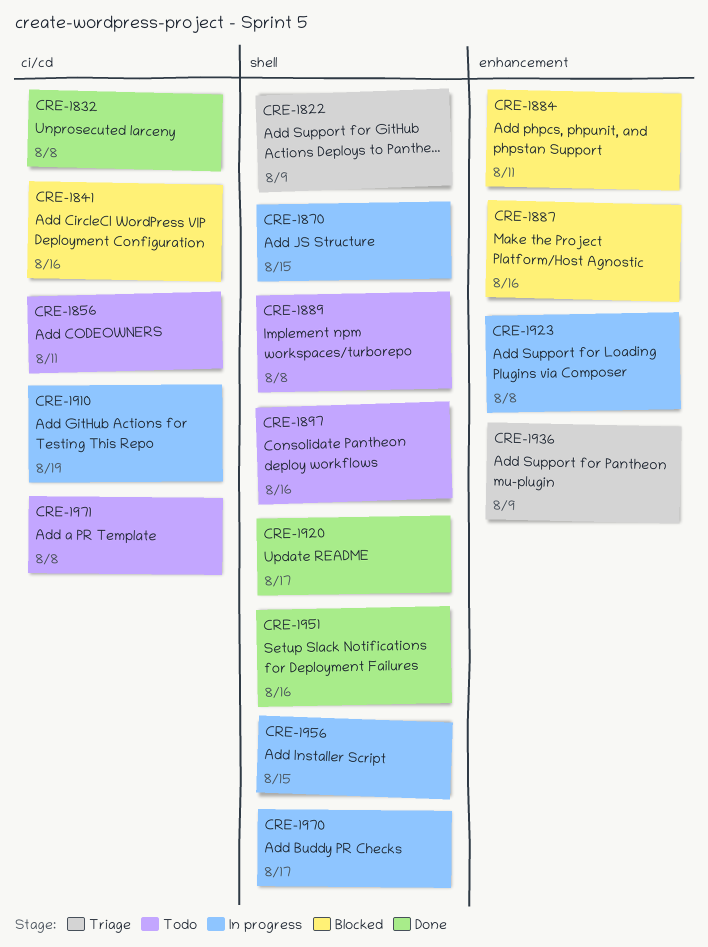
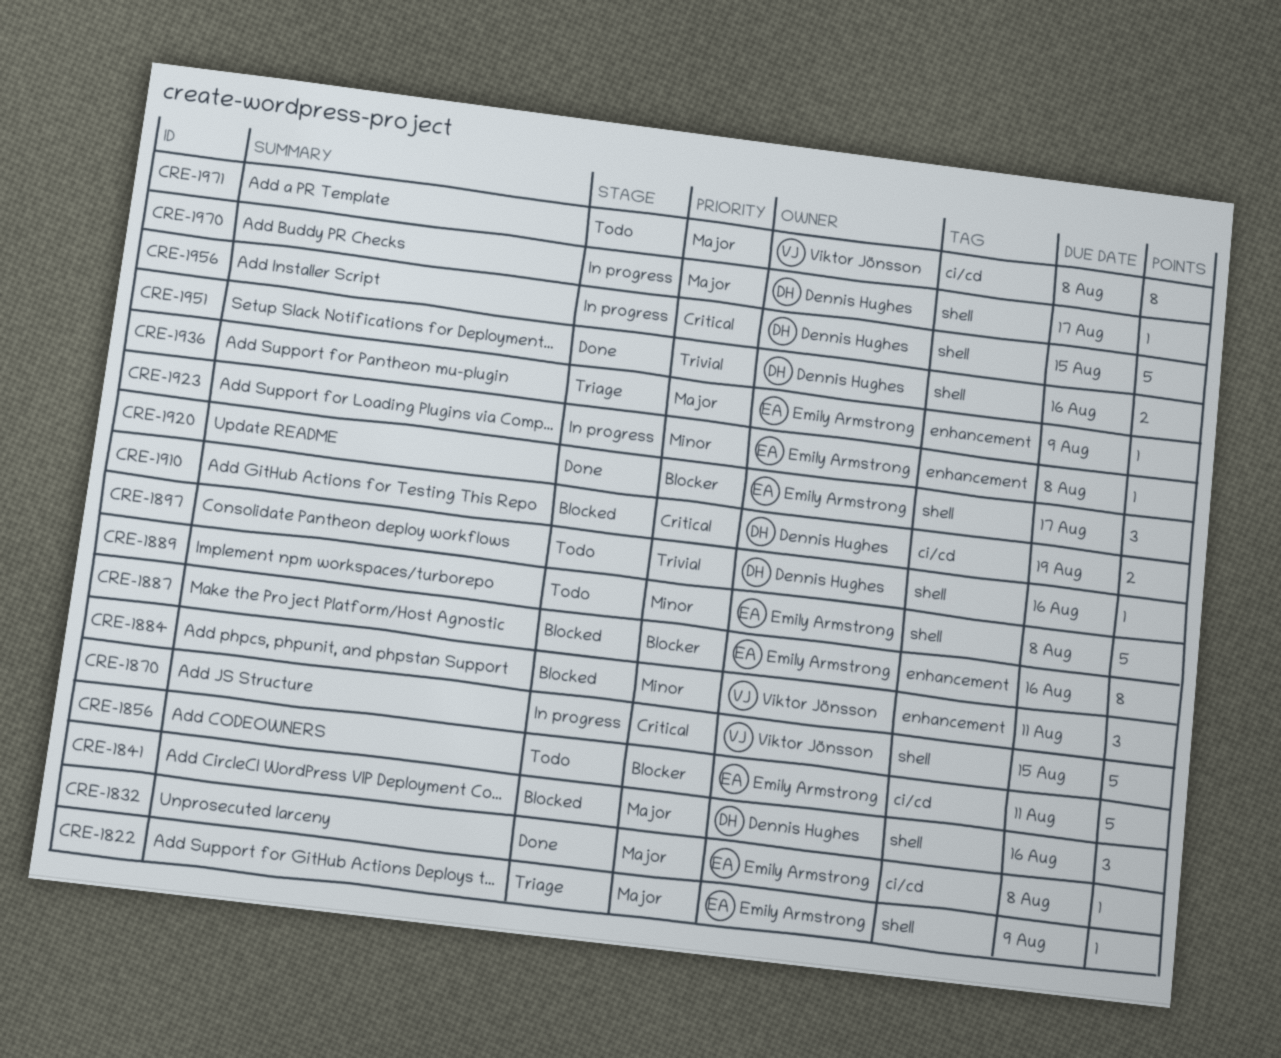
CRE-1841, label: ci/cd -> shell
CRE-1910, status: In progress -> Blocked

